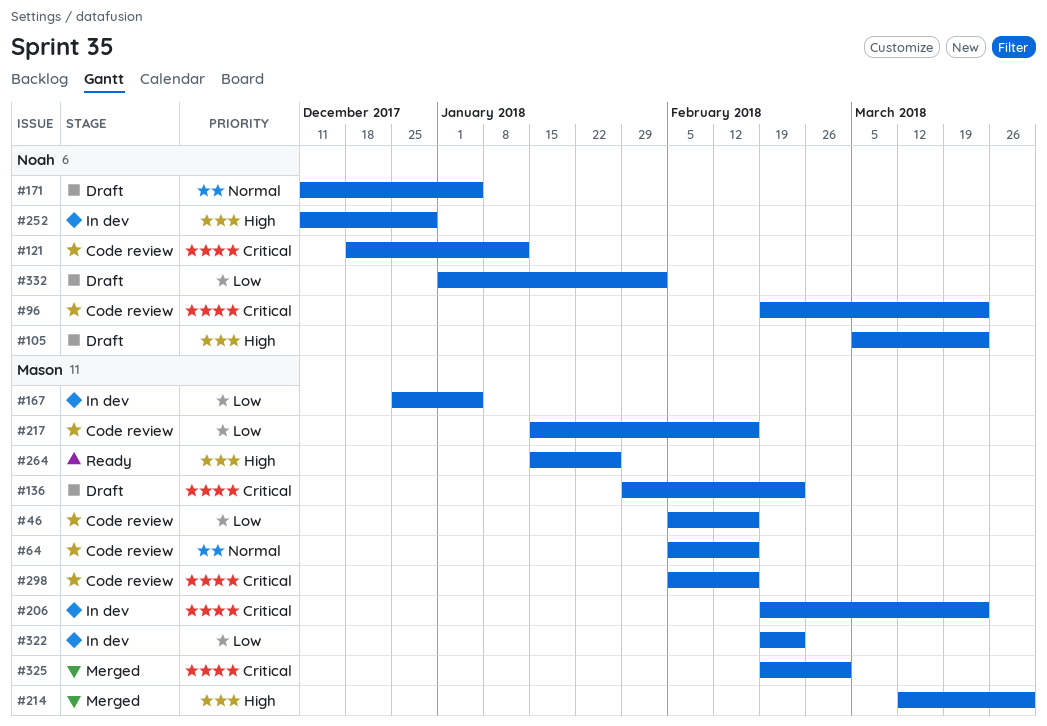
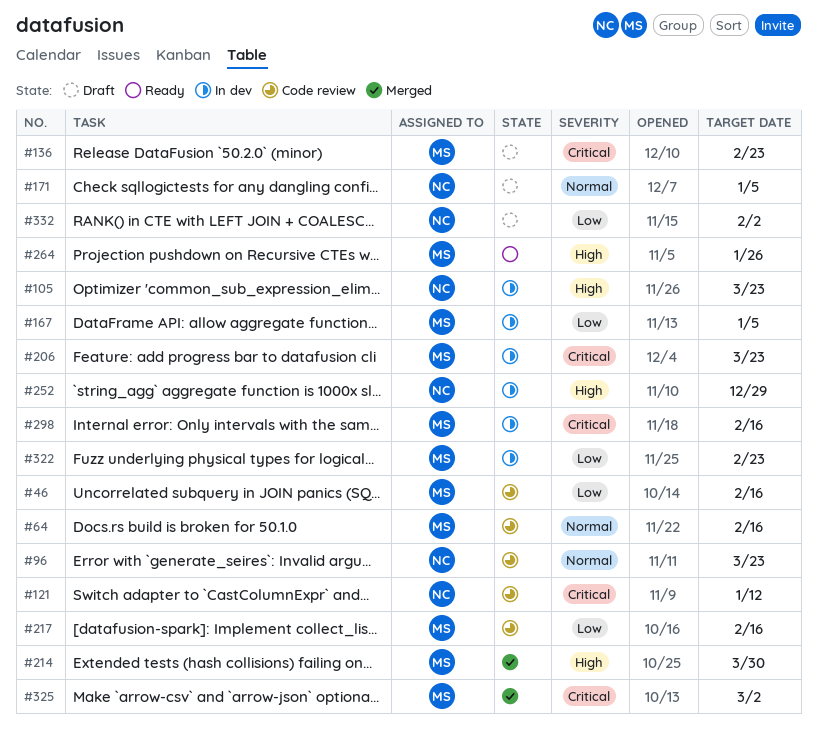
#96, priority: Critical -> Normal
#105, status: Draft -> In dev
#298, status: Code review -> In dev

